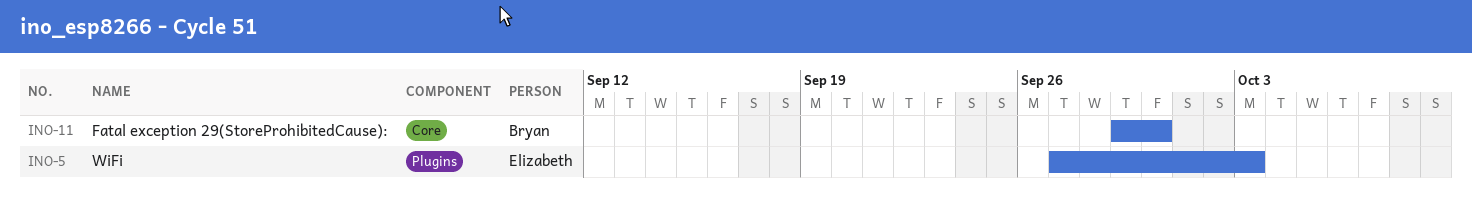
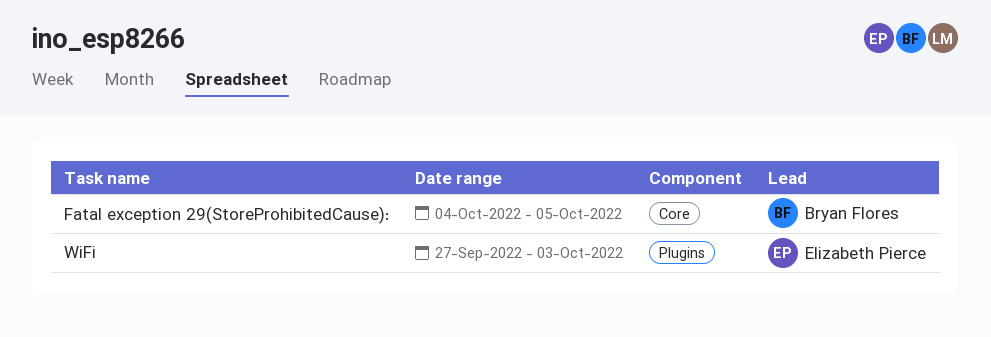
Fatal exception 29(StoreProhibitedCause):, start: Sep 29 -> Oct 4
Fatal exception 29(StoreProhibitedCause):, due: Sep 30 -> Oct 5

